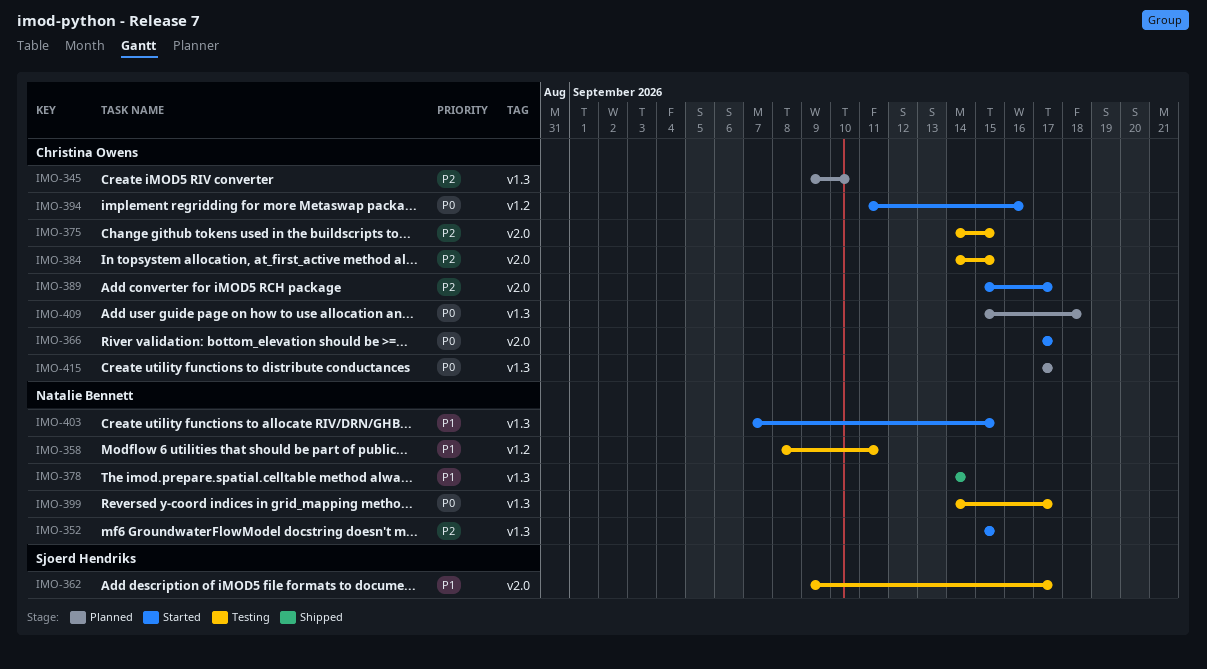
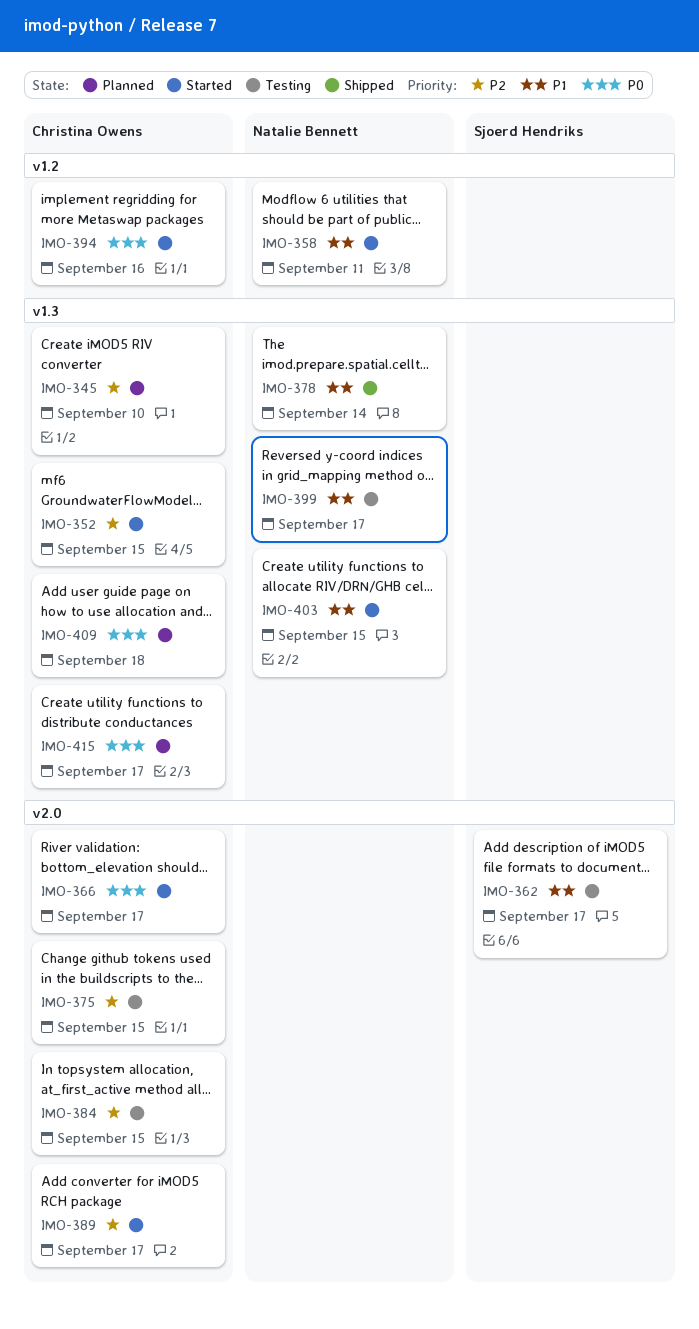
IMO-352, owner: Natalie Bennett -> Christina Owens
IMO-358, status: Testing -> Started
IMO-399, priority: P0 -> P1

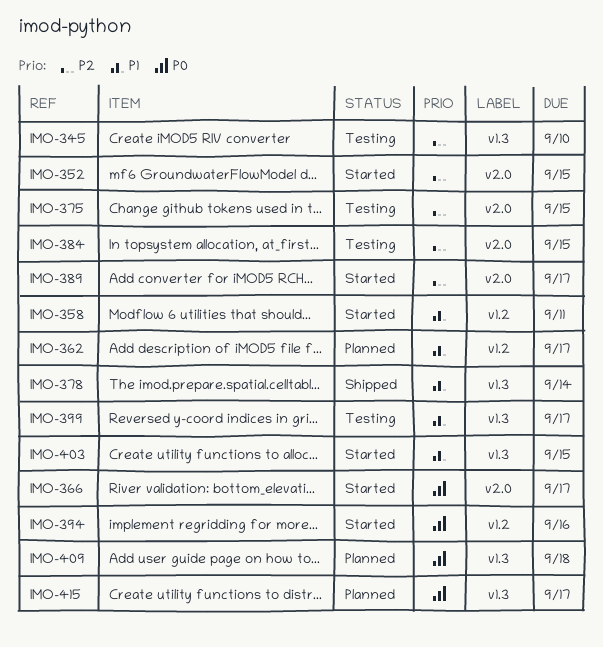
IMO-345, status: Planned -> Testing
IMO-352, label: v1.3 -> v2.0
IMO-362, status: Testing -> Planned
IMO-362, label: v2.0 -> v1.2

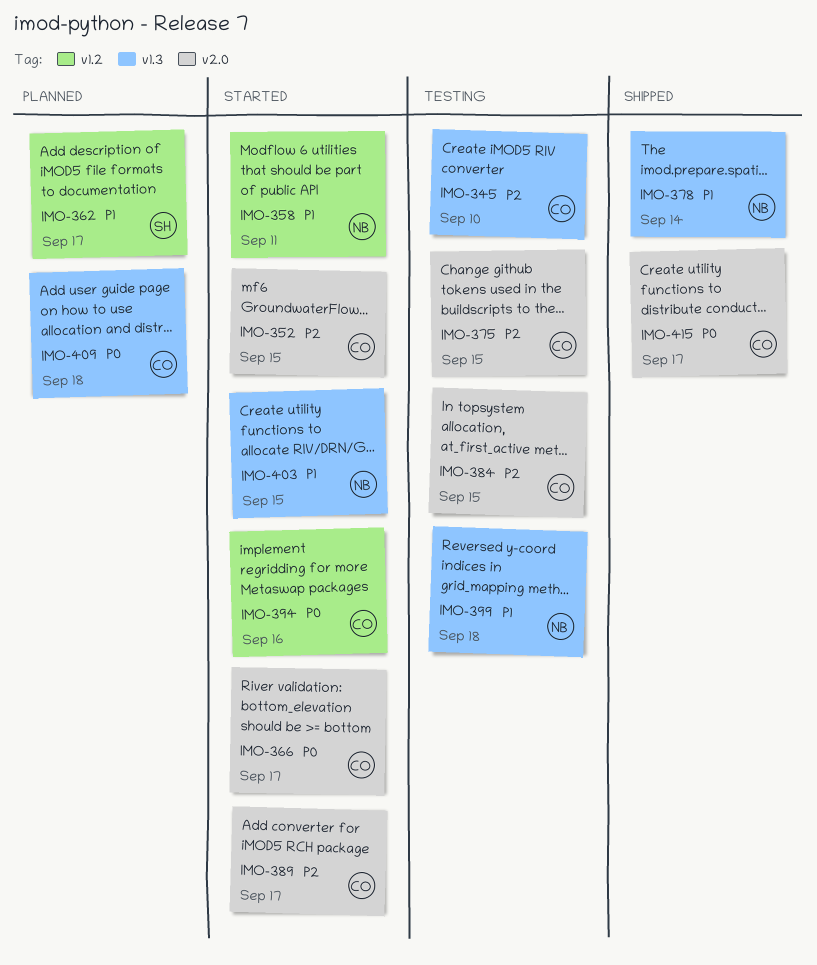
IMO-399, due: Sep 17 -> Sep 18
IMO-415, status: Planned -> Shipped
IMO-415, label: v1.3 -> v2.0

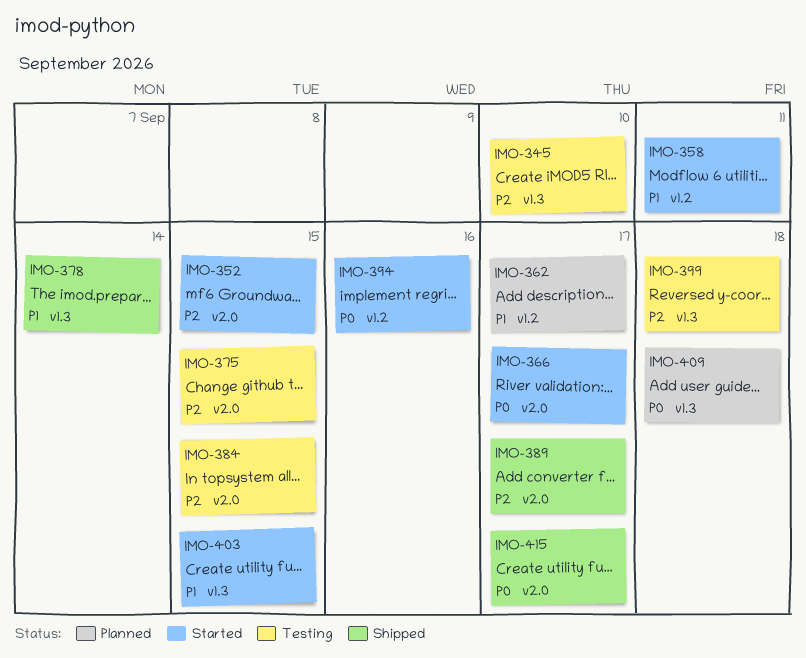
IMO-389, status: Started -> Shipped
IMO-399, priority: P1 -> P2

